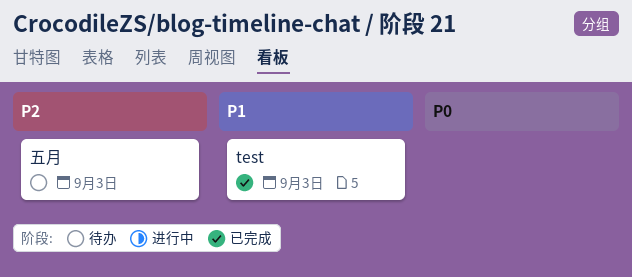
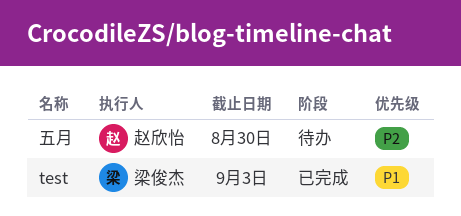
五月, due: Sep 3 -> Aug 30

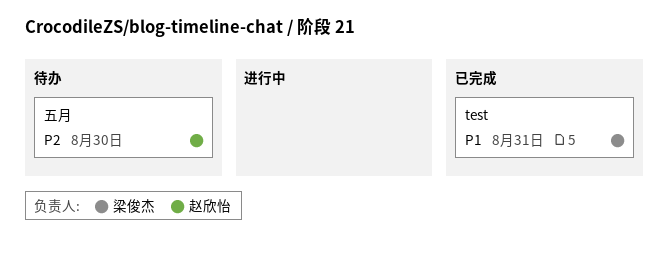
test, due: Sep 3 -> Aug 31

